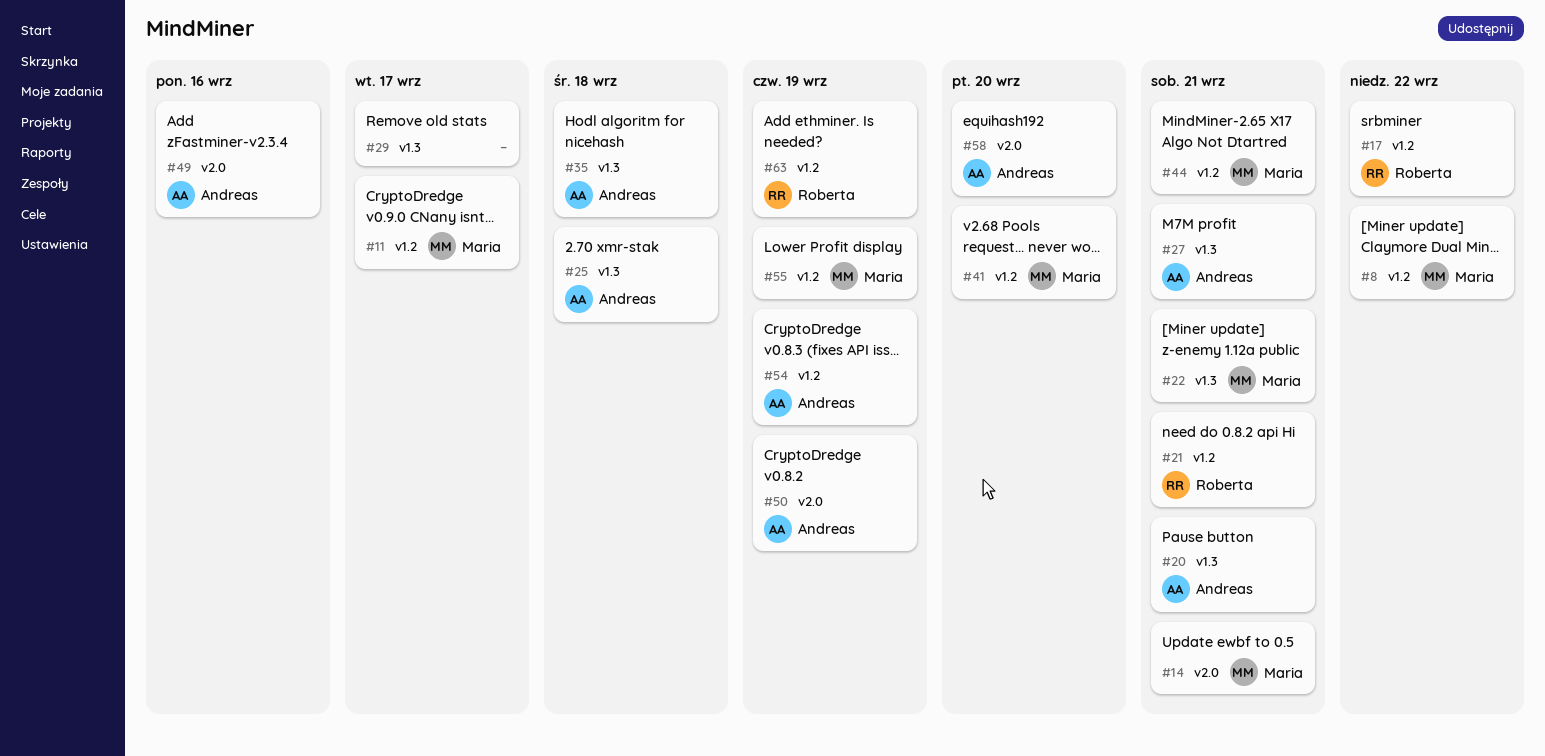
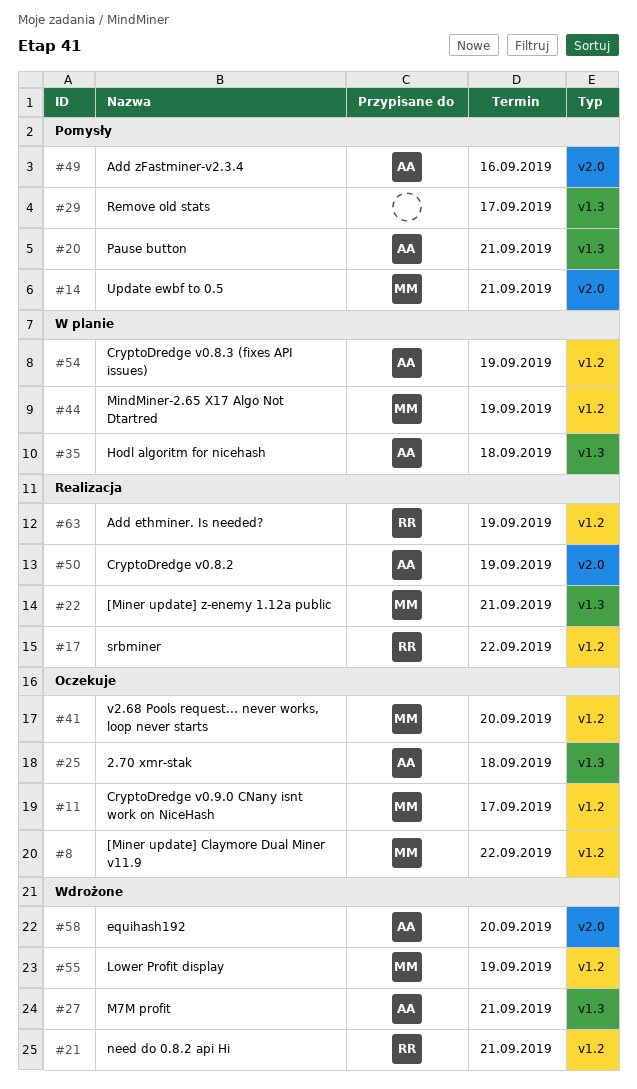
#44, due: Sep 21 -> Sep 19

